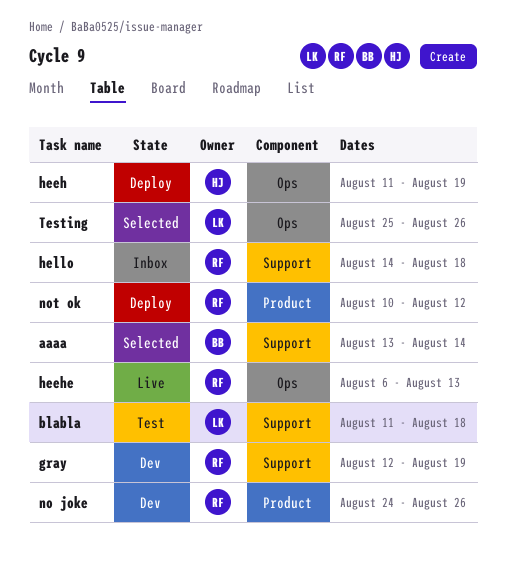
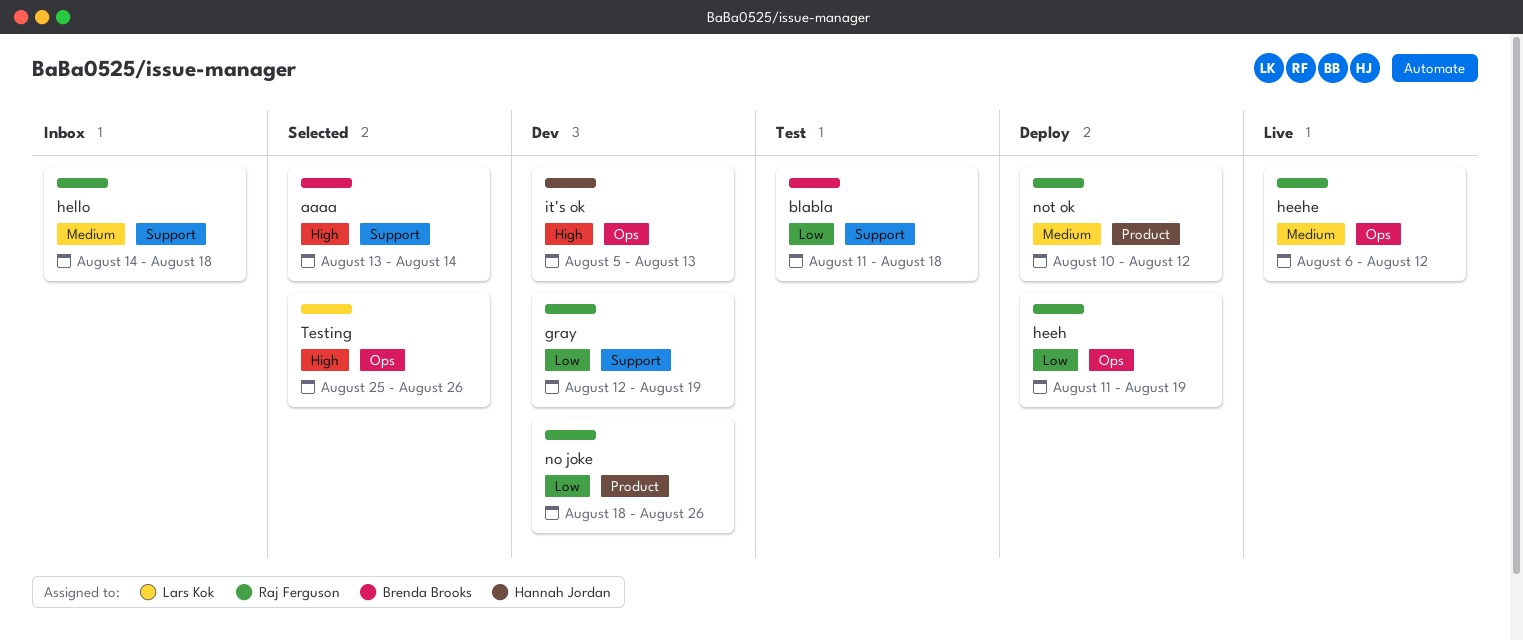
blabla, owner: Lars Kok -> Brenda Brooks
heeh, owner: Hannah Jordan -> Raj Ferguson
heehe, due: Aug 13 -> Aug 12
it's ok: none -> present
no joke, start: Aug 24 -> Aug 18

